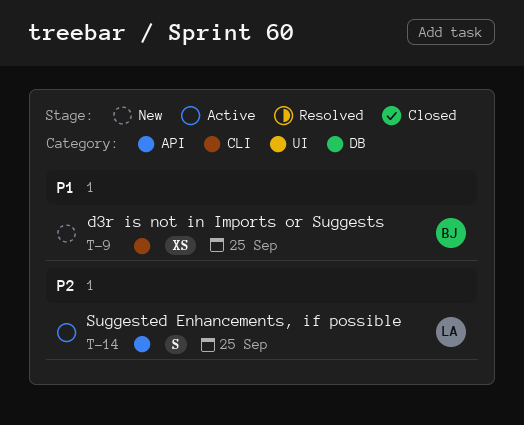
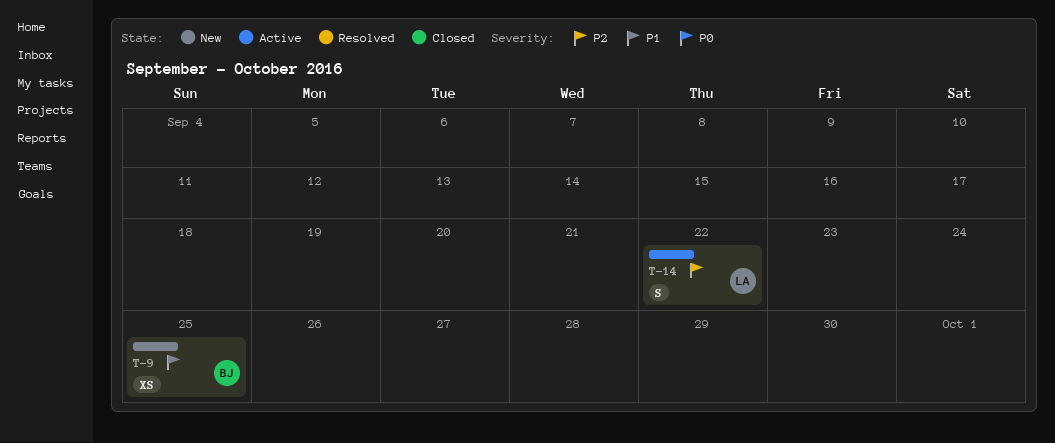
T-14, due: Sep 25 -> Sep 22

